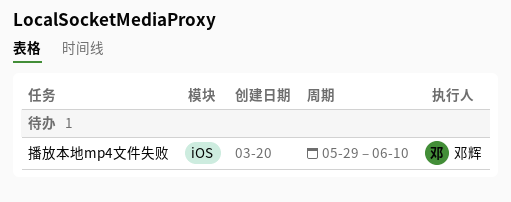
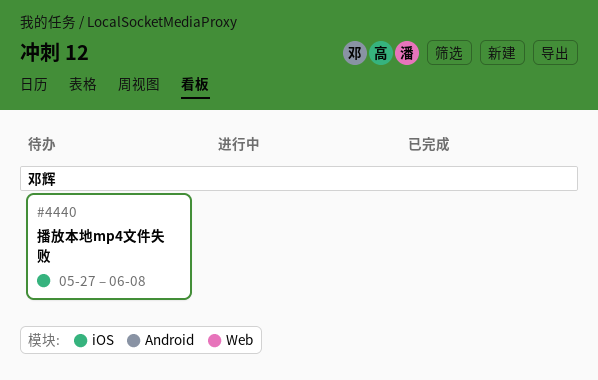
播放本地mp4文件失败, start: May 29 -> May 27
播放本地mp4文件失败, due: Jun 10 -> Jun 8

